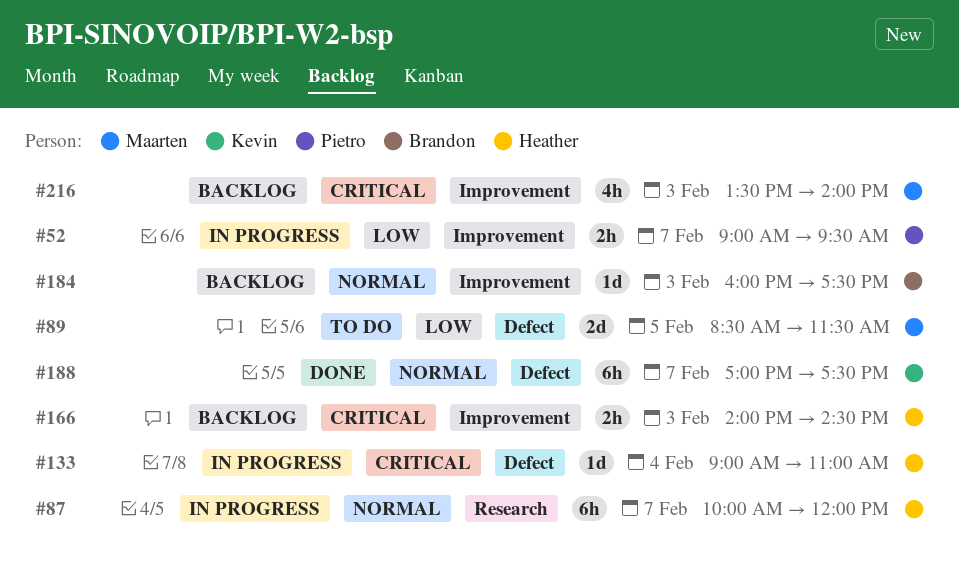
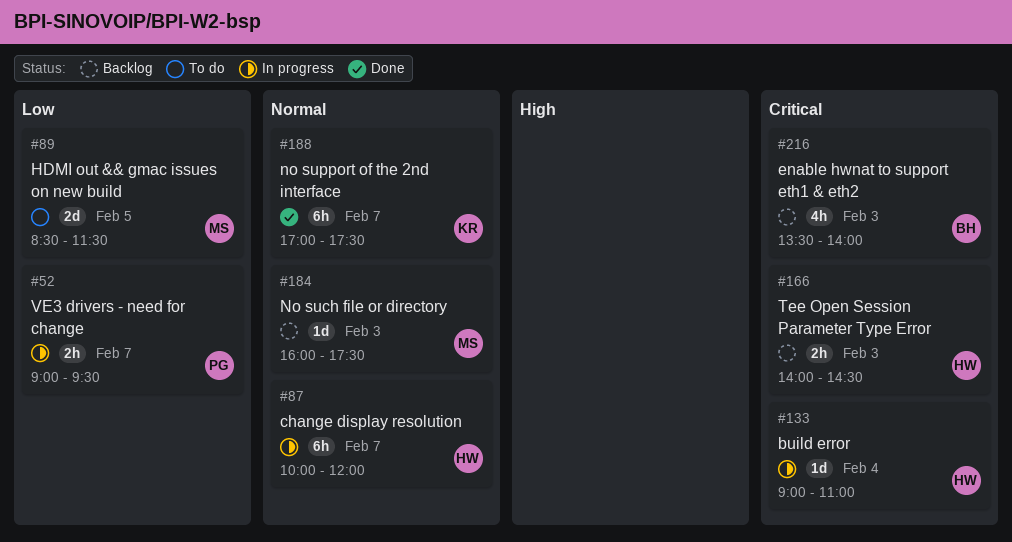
#184, owner: Brandon -> Maarten
#216, owner: Maarten -> Brandon

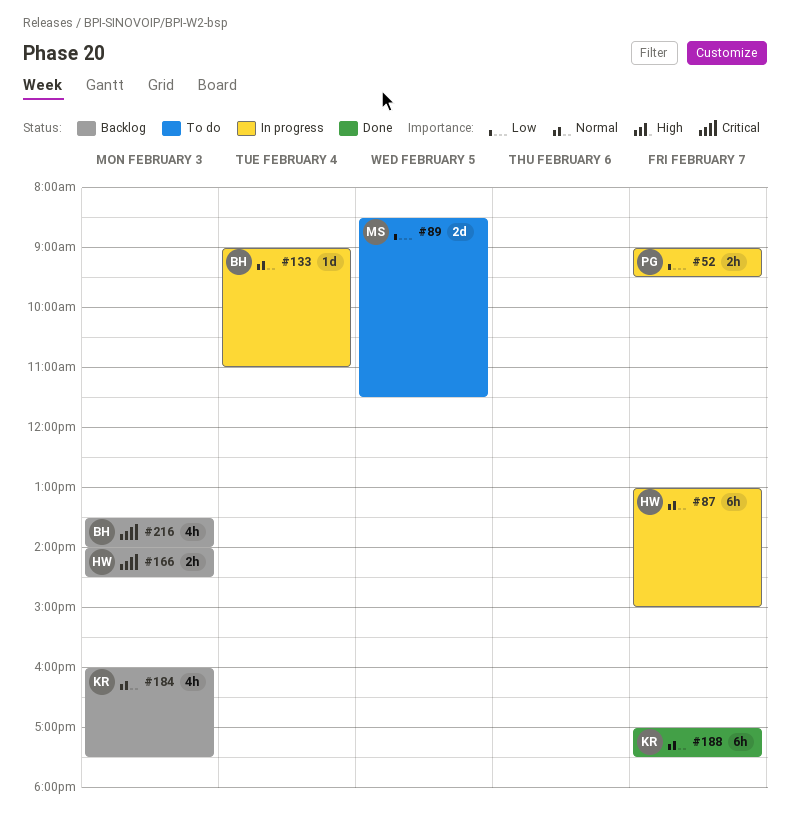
#87, begins: 10:00 -> 13:00
#87, ends: 12:00 -> 15:00
#133, owner: HW -> BH
#133, priority: Critical -> Normal
#184, owner: MS -> KR
#184, estimate: 1d -> 4h

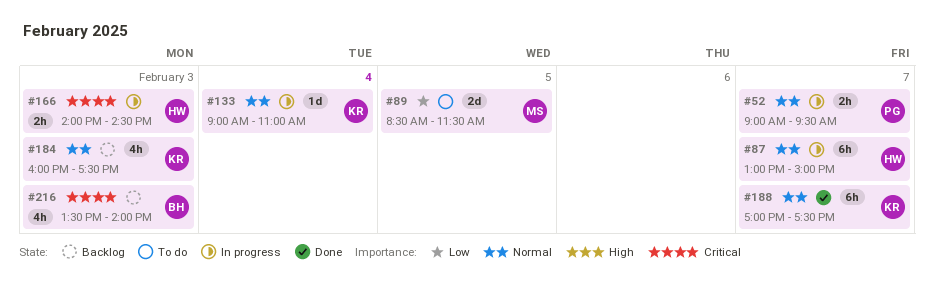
#52, priority: Low -> Normal
#133, owner: BH -> KR
#166, status: Backlog -> In progress

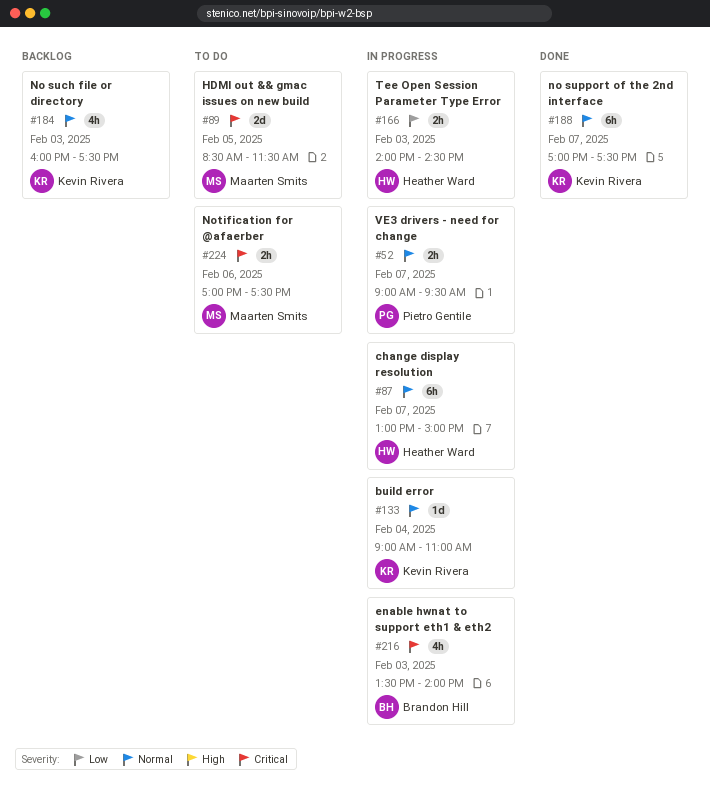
#89, priority: Low -> Critical
#166, priority: Critical -> Low
#216, status: Backlog -> In progress
#224: none -> present

